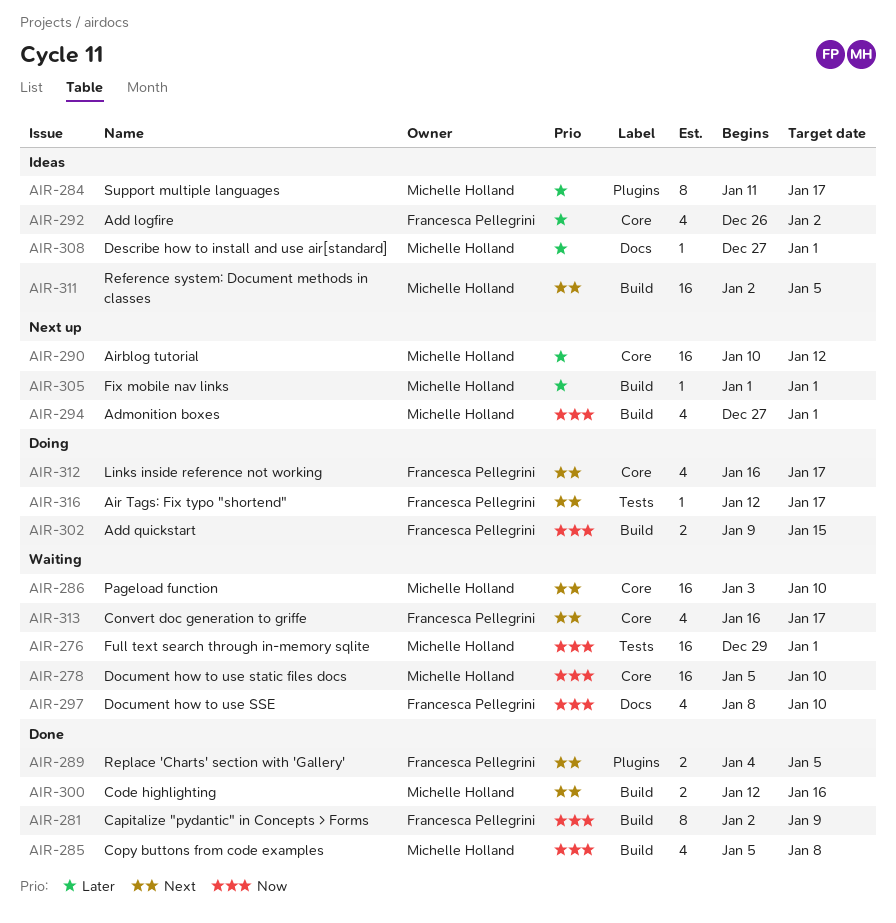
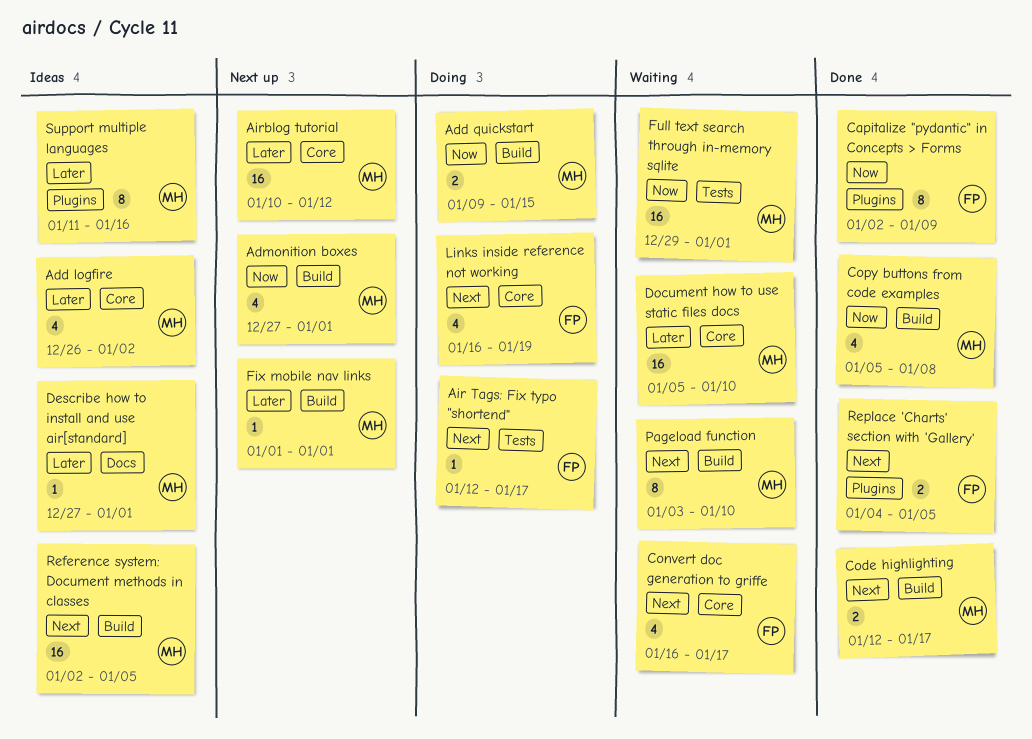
Add logfire, owner: Francesca Pellegrini -> Michelle Holland
Add quickstart, owner: Francesca Pellegrini -> Michelle Holland
Capitalize "pydantic" in Concepts > Forms, label: Build -> Plugins
Code highlighting, due: Jan 16 -> Jan 17
Document how to use SSE: present -> none
Document how to use static files docs, priority: Now -> Later
Links inside reference not working, due: Jan 17 -> Jan 19
Pageload function, label: Core -> Build
Pageload function, estimate: 16 -> 8
Support multiple languages, due: Jan 17 -> Jan 16

